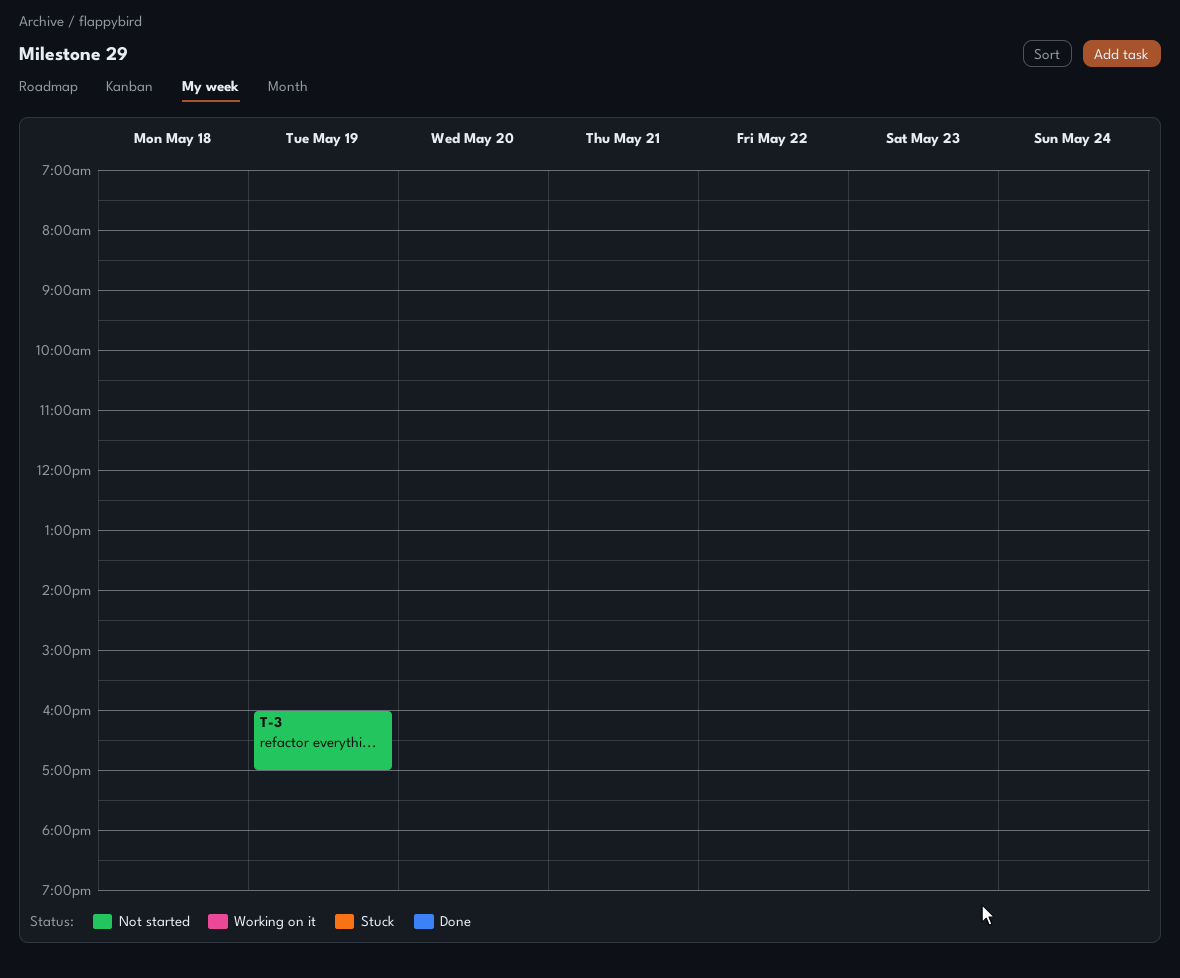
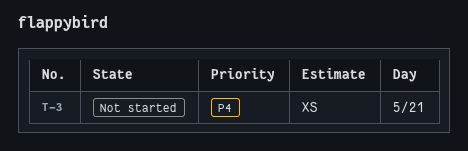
T-3, day: May 19 -> May 21

